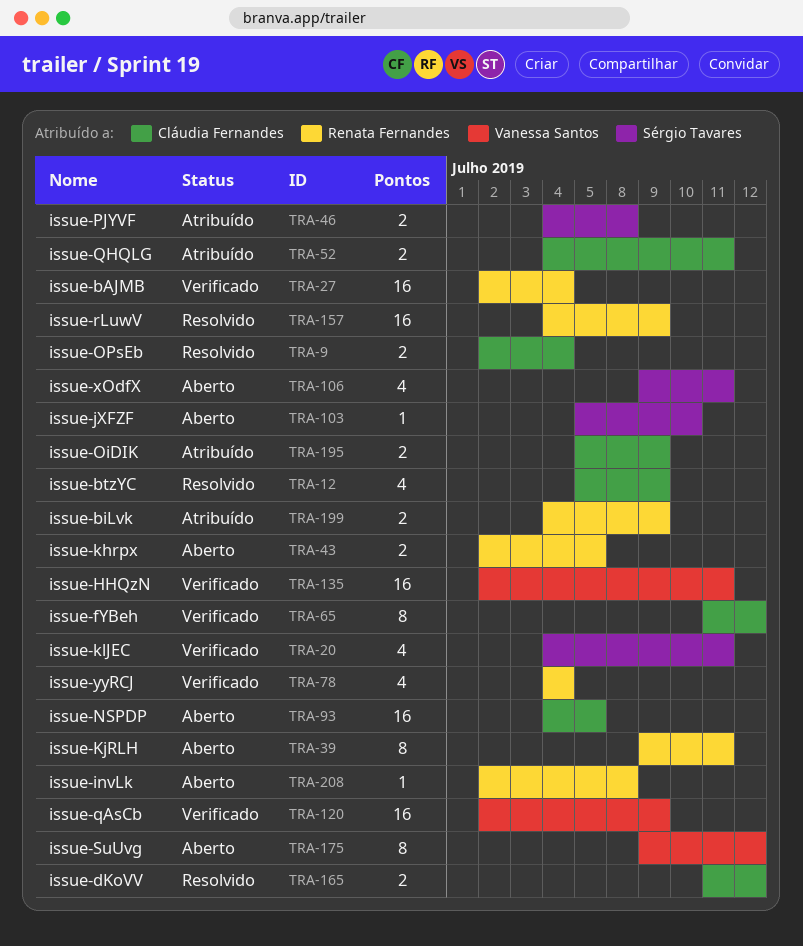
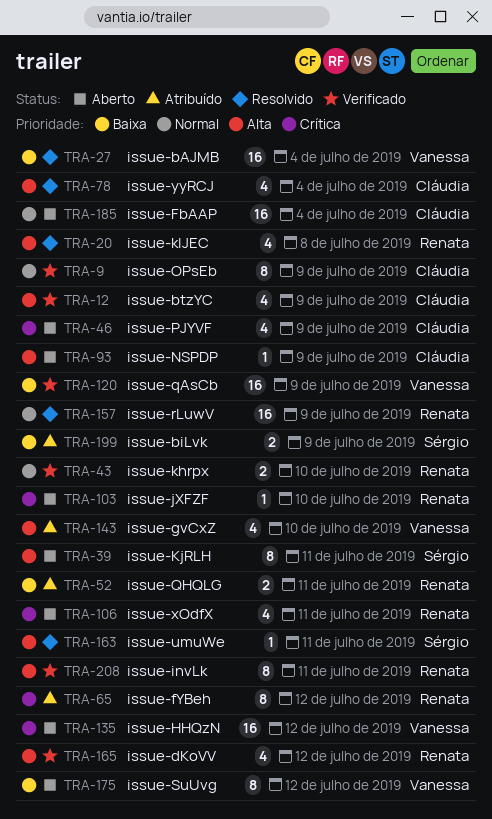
TRA-9, status: Resolvido -> Verificado
TRA-9, estimate: 2 -> 8
TRA-9, due: Jul 4 -> Jul 9
TRA-12, status: Resolvido -> Verificado
TRA-20, status: Verificado -> Resolvido
TRA-20, owner: Sérgio Tavares -> Renata Fernandes
TRA-20, due: Jul 11 -> Jul 8
TRA-27, status: Verificado -> Resolvido
TRA-27, owner: Renata Fernandes -> Vanessa Santos
TRA-39, owner: Renata Fernandes -> Sérgio Tavares
TRA-43, status: Aberto -> Verificado
TRA-43, due: Jul 5 -> Jul 10
TRA-46, status: Atribuído -> Aberto
TRA-46, owner: Sérgio Tavares -> Cláudia Fernandes
TRA-46, estimate: 2 -> 4
TRA-46, due: Jul 8 -> Jul 9
TRA-52, owner: Cláudia Fernandes -> Renata Fernandes
TRA-65, status: Verificado -> Atribuído
TRA-65, owner: Cláudia Fernandes -> Renata Fernandes
TRA-78, status: Verificado -> Resolvido
TRA-78, owner: Renata Fernandes -> Cláudia Fernandes
TRA-93, estimate: 16 -> 1
TRA-93, due: Jul 5 -> Jul 9
TRA-103, owner: Sérgio Tavares -> Renata Fernandes
TRA-106, owner: Sérgio Tavares -> Renata Fernandes
TRA-135, status: Verificado -> Aberto
TRA-135, due: Jul 11 -> Jul 12
TRA-143: none -> present
TRA-163: none -> present
TRA-165, status: Resolvido -> Verificado
TRA-165, owner: Cláudia Fernandes -> Renata Fernandes
TRA-165, estimate: 2 -> 4
TRA-185: none -> present
TRA-195: present -> none
TRA-199, owner: Renata Fernandes -> Sérgio Tavares
TRA-208, status: Aberto -> Verificado
TRA-208, estimate: 1 -> 8
TRA-208, due: Jul 8 -> Jul 11

